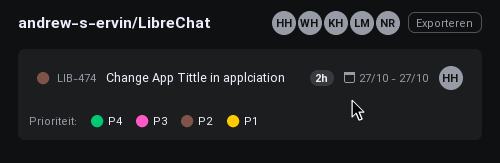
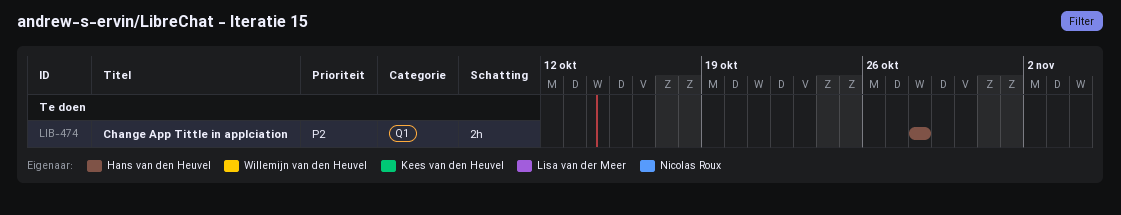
LIB-474, start: Oct 27 -> Oct 28
LIB-474, due: Oct 27 -> Oct 28

